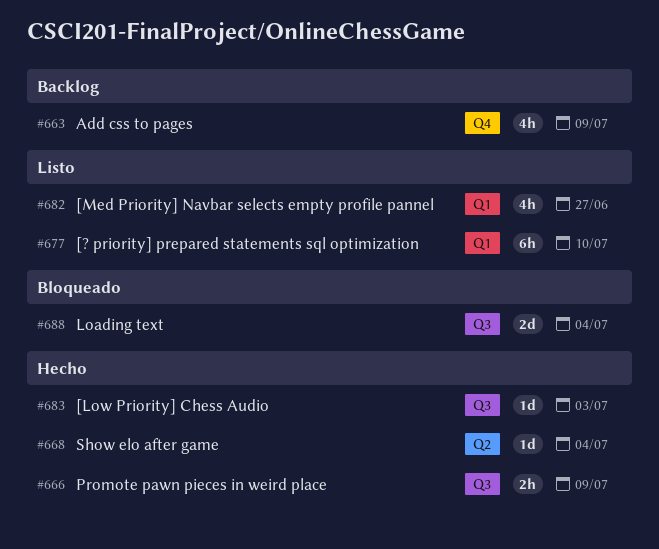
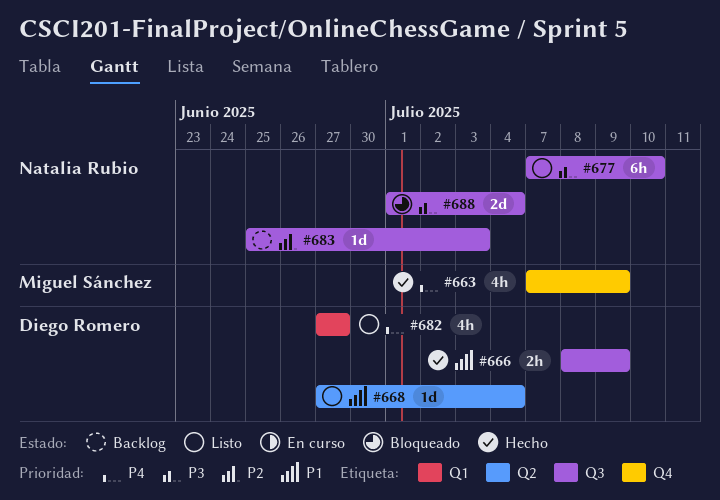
#663, status: Backlog -> Hecho
#668, status: Hecho -> Listo
#677, label: Q1 -> Q3
#683, status: Hecho -> Backlog

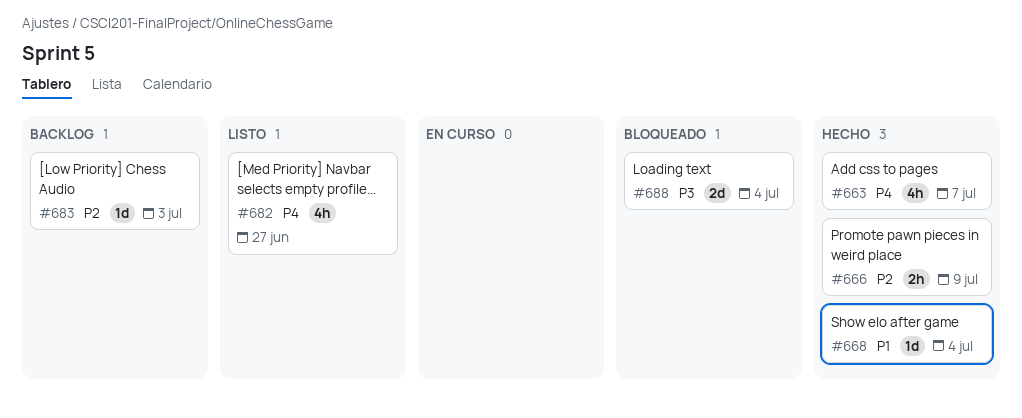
#663, due: Jul 9 -> Jul 7
#666, priority: P1 -> P2
#668, status: Listo -> Hecho
#677: present -> none

